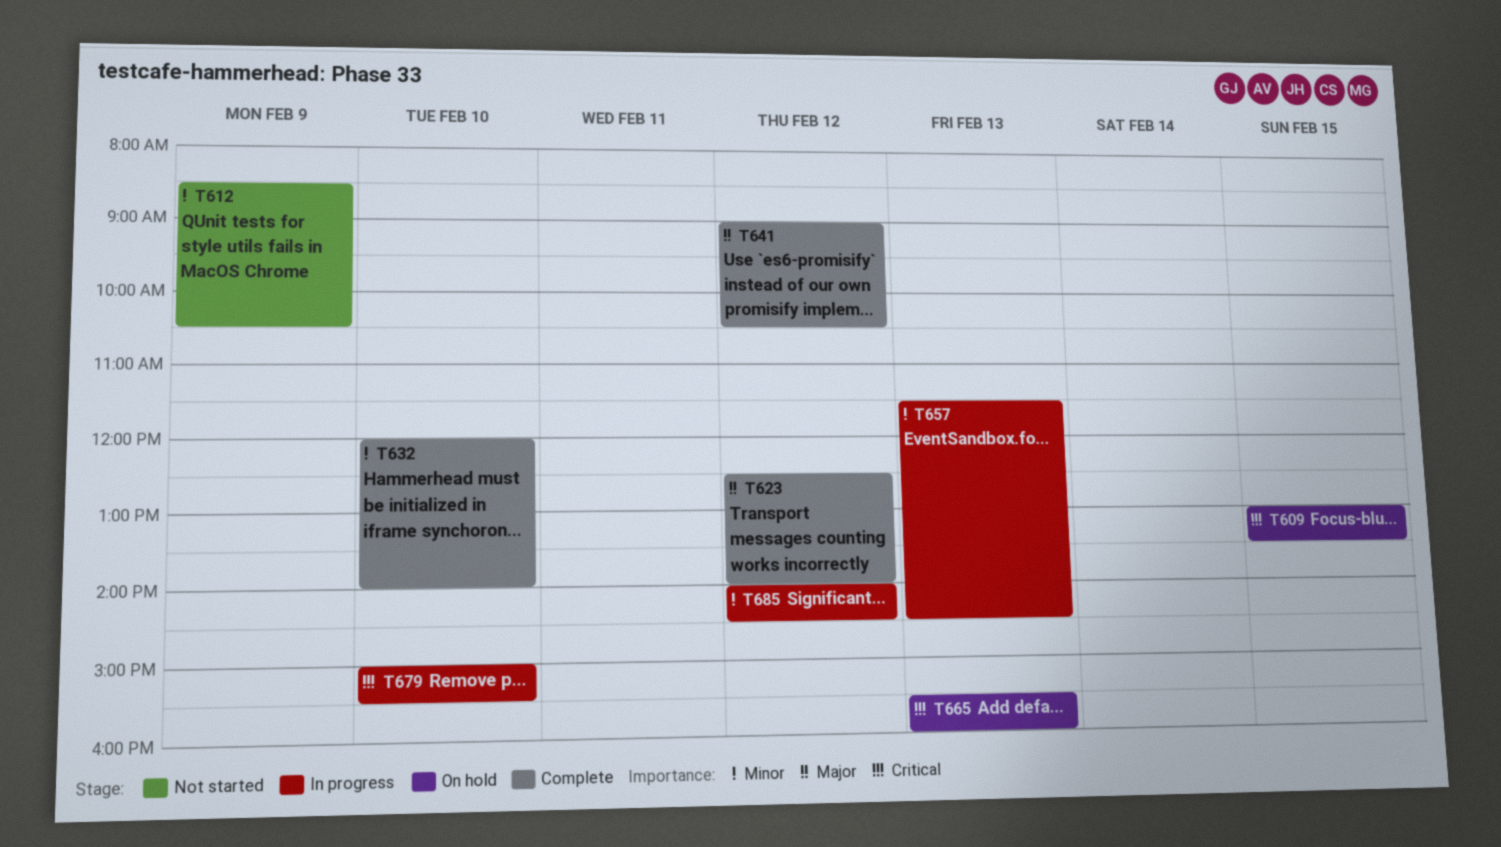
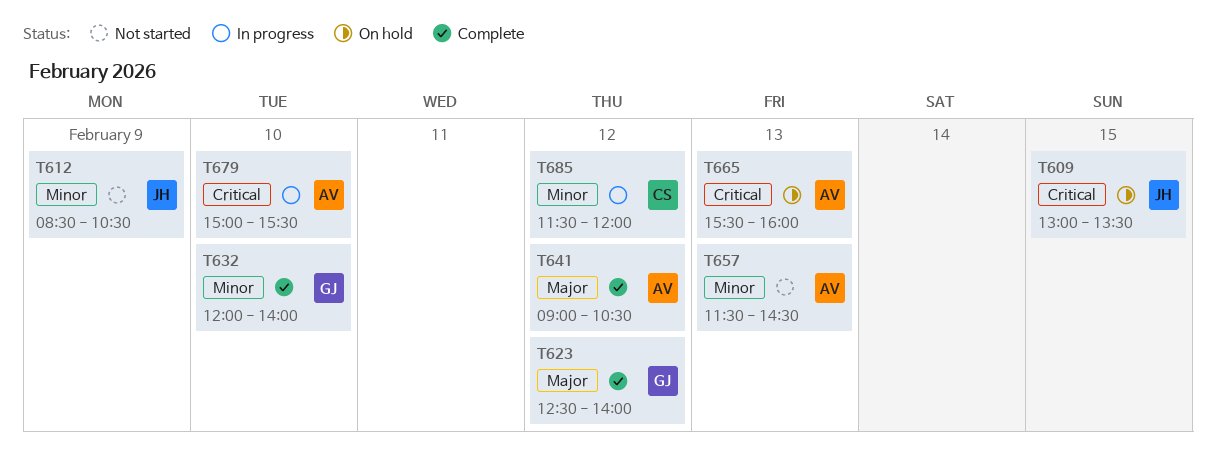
T657, status: In progress -> Not started
T685, begins: 14:00 -> 11:30
T685, ends: 14:30 -> 12:00

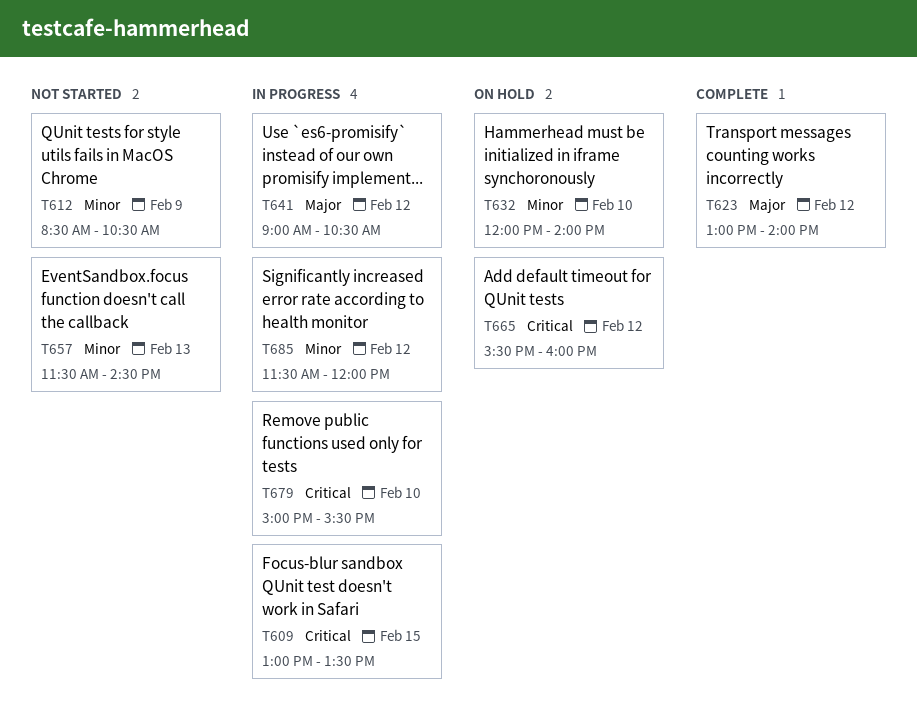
T609, status: On hold -> In progress
T623, begins: 12:30 -> 13:00
T632, status: Complete -> On hold
T641, status: Complete -> In progress
T665, day: Feb 13 -> Feb 12

